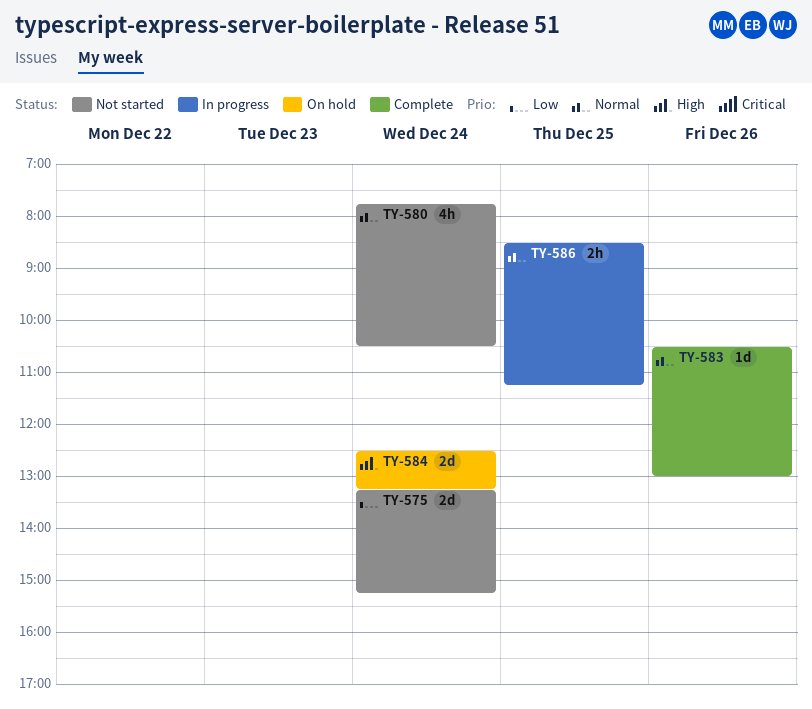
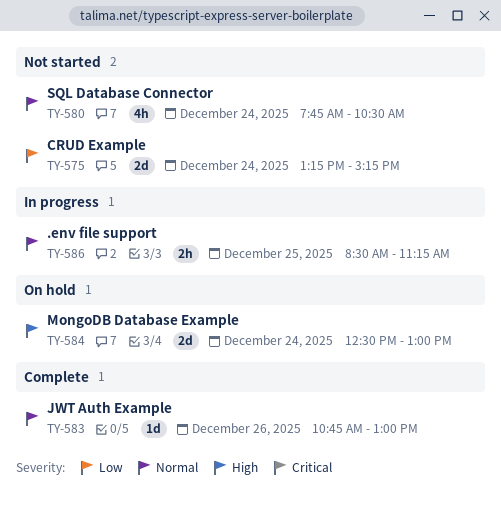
TY-583, begins: 10:30 -> 10:45
TY-584, ends: 13:15 -> 13:00

